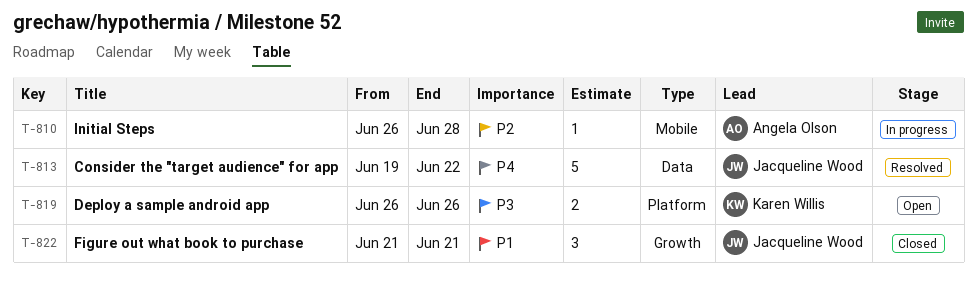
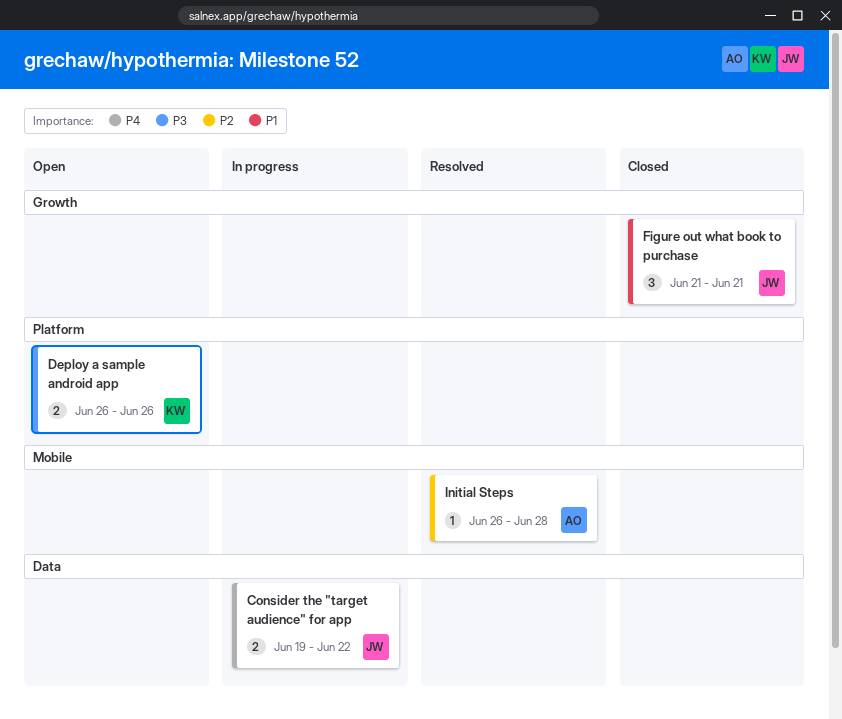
Consider the "target audience" for app, status: Resolved -> In progress
Consider the "target audience" for app, estimate: 5 -> 2
Initial Steps, status: In progress -> Resolved

